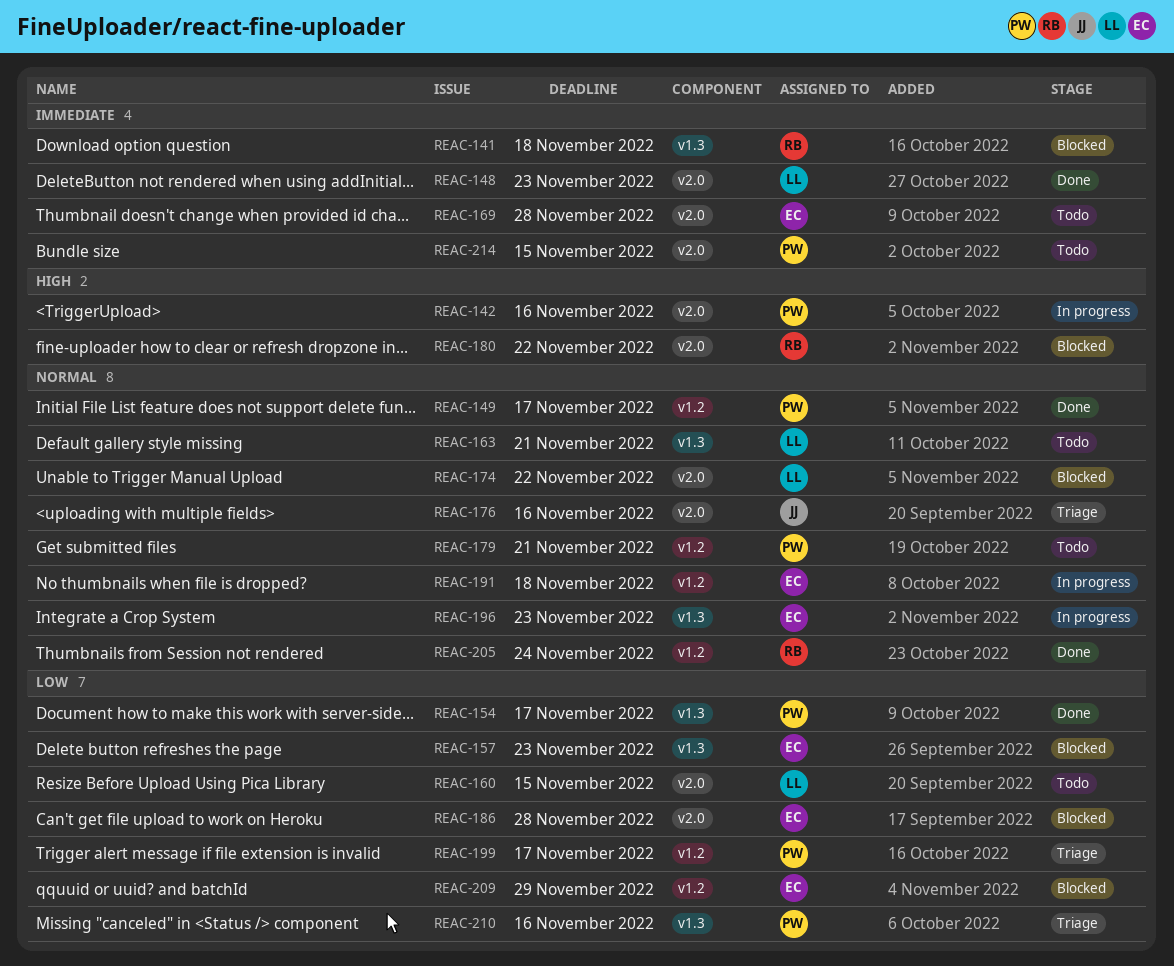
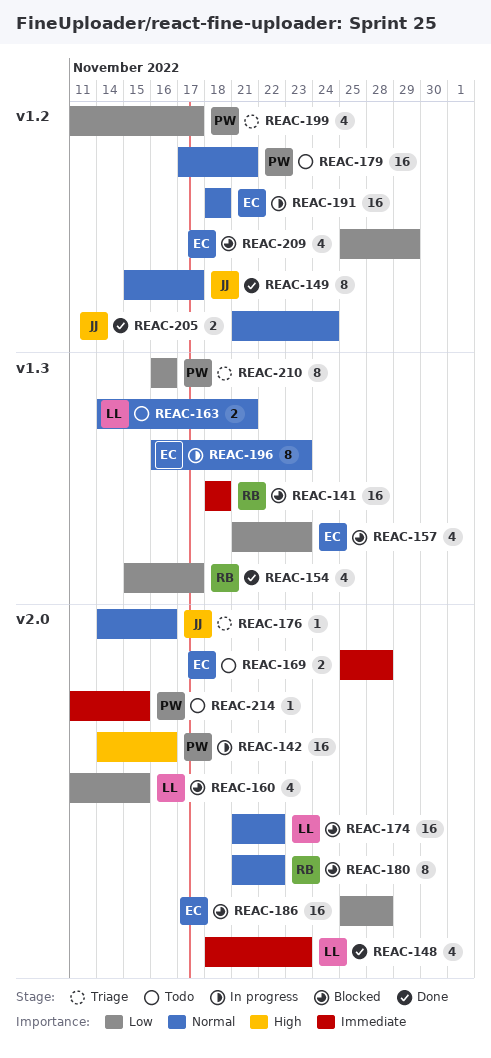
REAC-149, owner: PW -> JJ
REAC-154, owner: PW -> RB
REAC-160, status: Todo -> Blocked
REAC-180, priority: High -> Normal
REAC-205, owner: RB -> JJ

